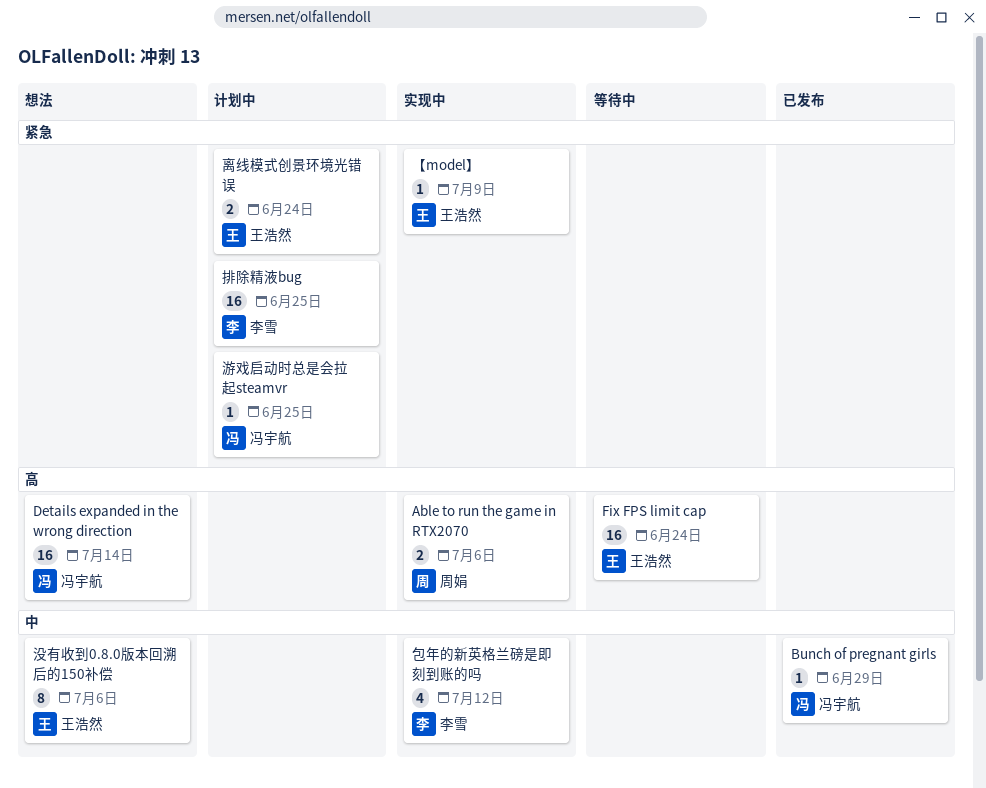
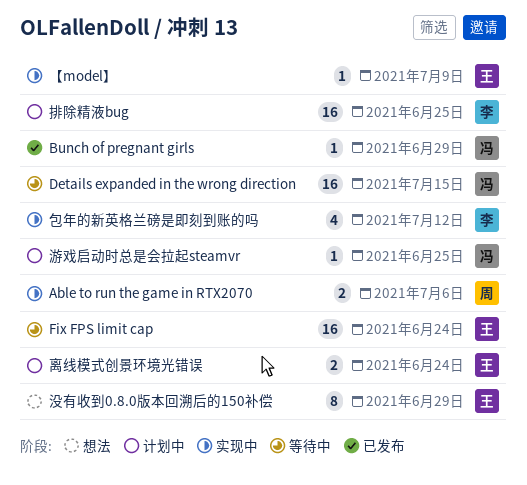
Details expanded in the wrong direction, status: 想法 -> 等待中
Details expanded in the wrong direction, due: Jul 14 -> Jul 15
没有收到0.8.0版本回溯后的150补偿, due: Jul 6 -> Jun 29

